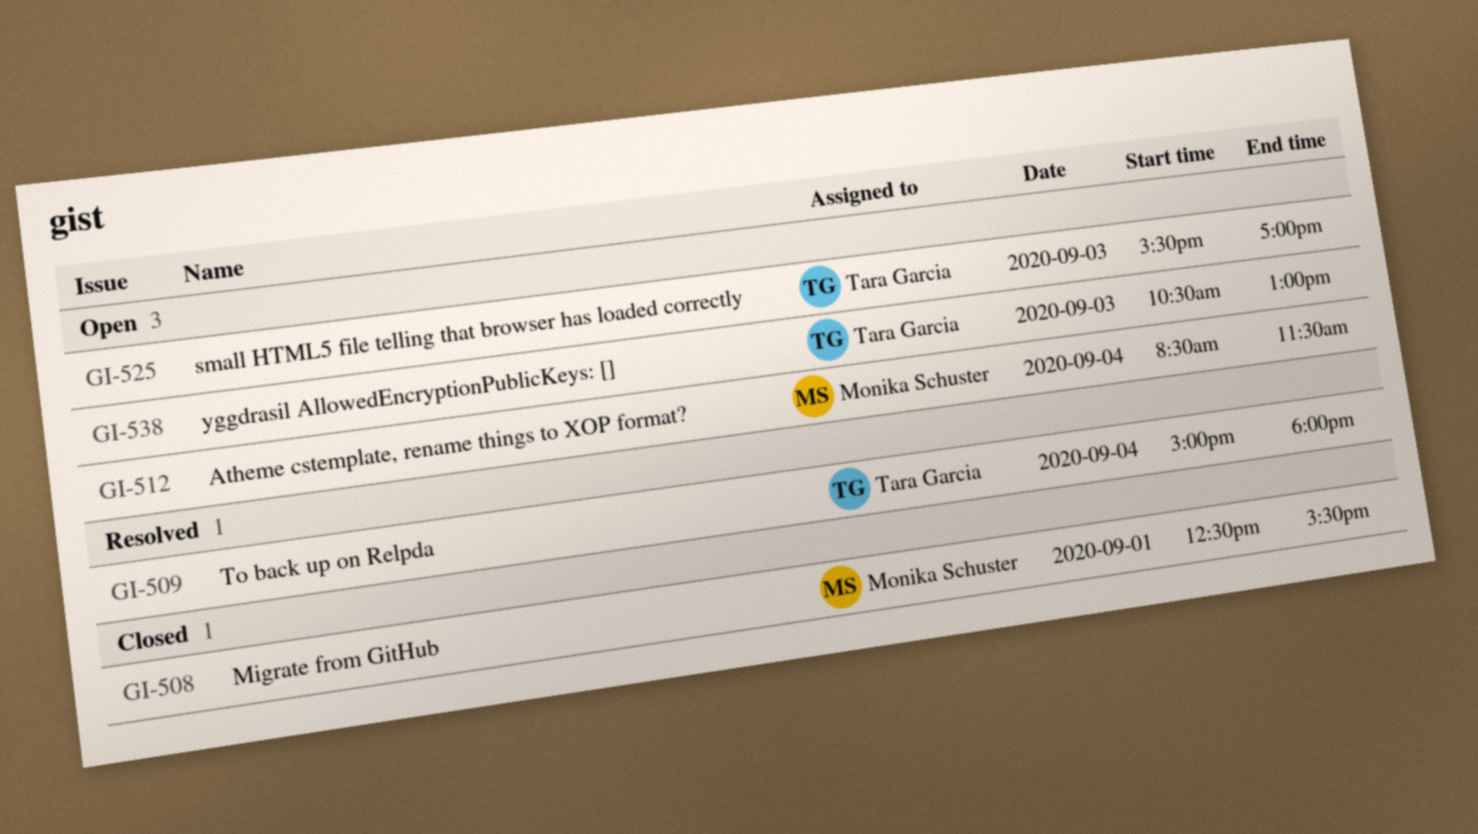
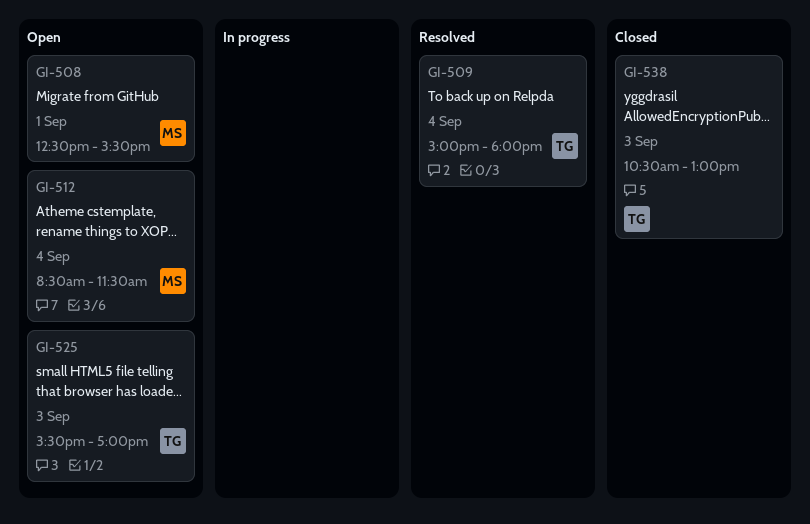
GI-508, status: Closed -> Open
GI-538, status: Open -> Closed

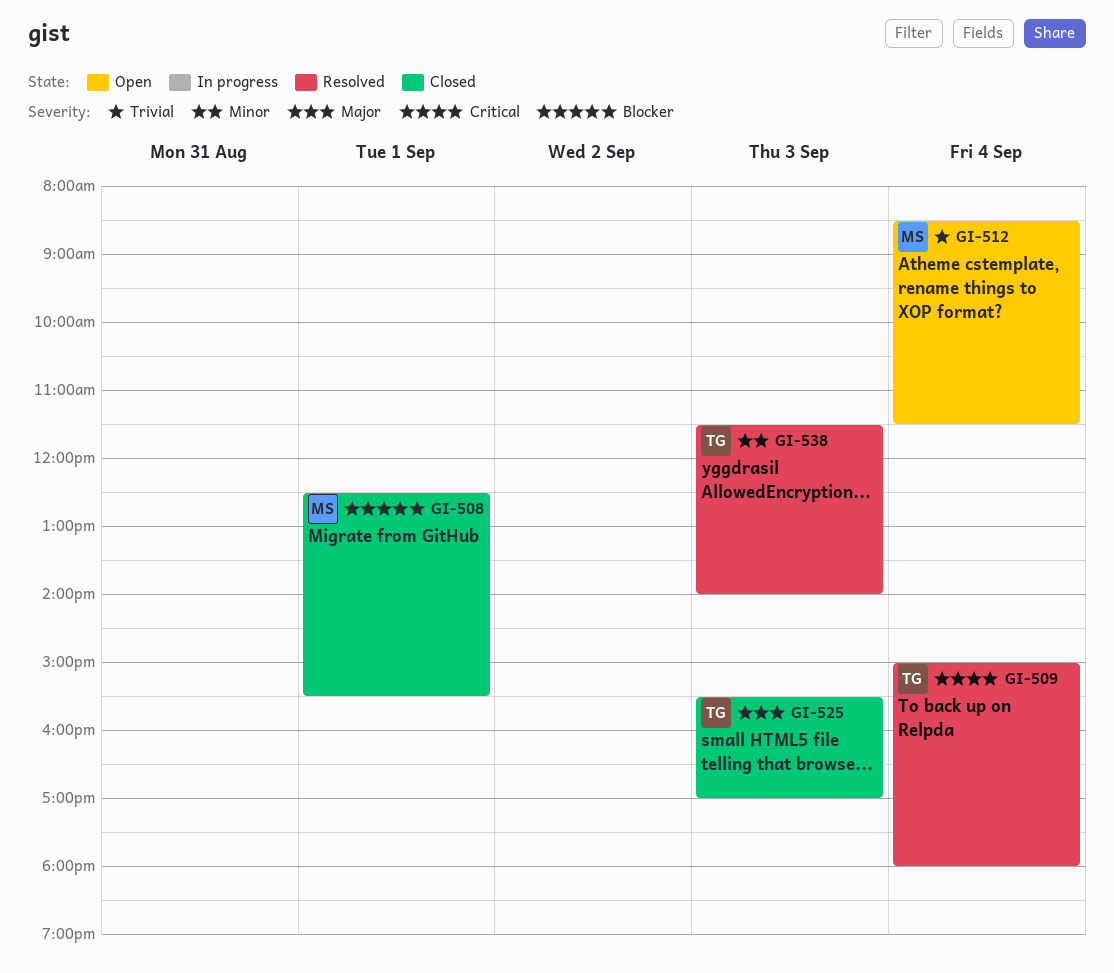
GI-508, status: Open -> Closed
GI-525, status: Open -> Closed
GI-538, status: Closed -> Resolved
GI-538, begins: 10:30 -> 11:30
GI-538, ends: 13:00 -> 14:00

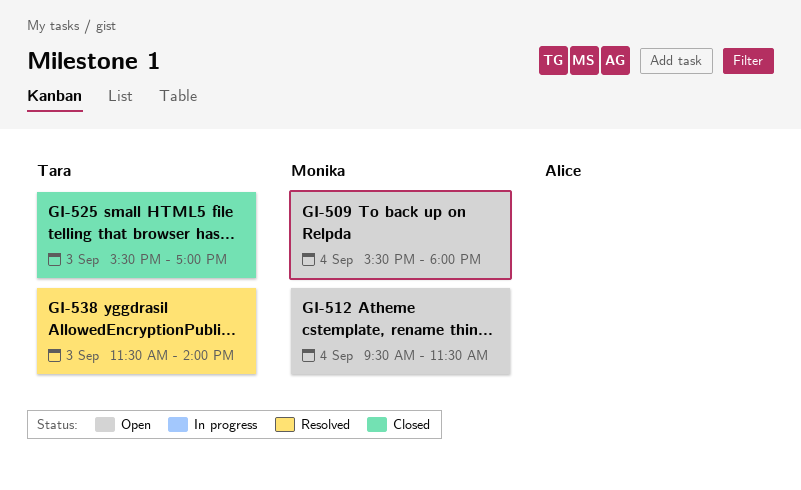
GI-508: present -> none
GI-509, status: Resolved -> Open
GI-509, owner: Tara -> Monika
GI-509, begins: 15:00 -> 15:30
GI-512, begins: 08:30 -> 09:30

